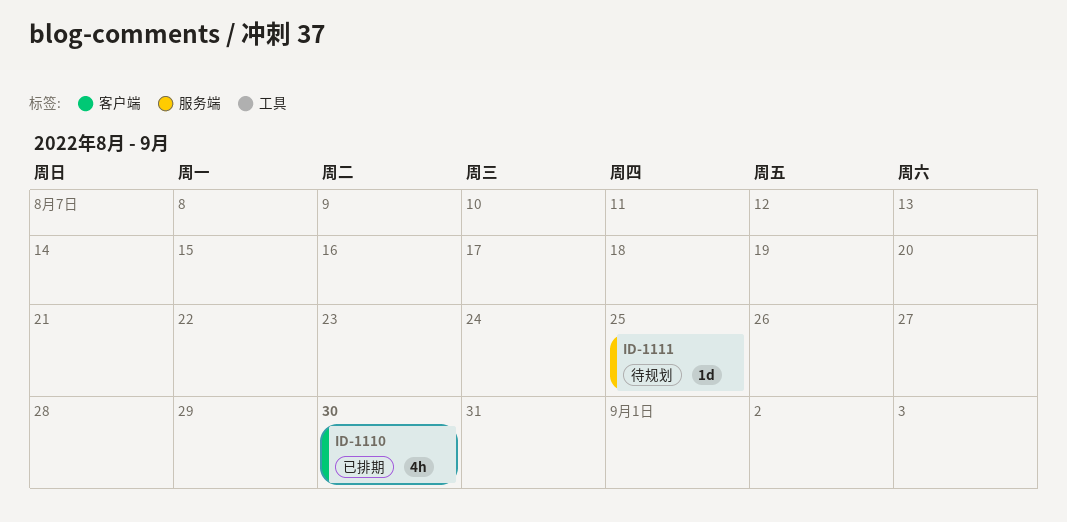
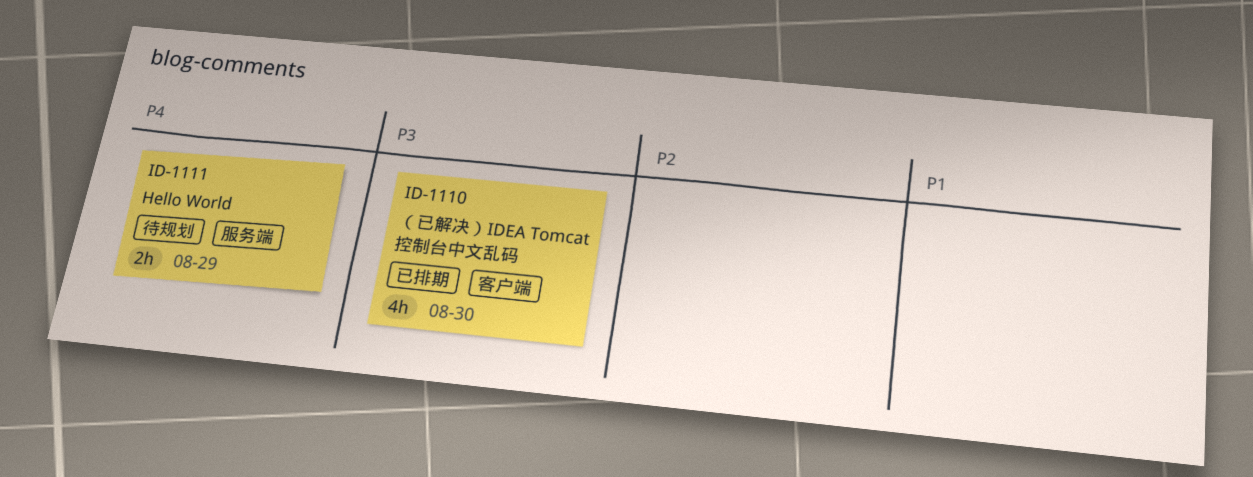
ID-1111, estimate: 1d -> 2h
ID-1111, due: Aug 25 -> Aug 29

